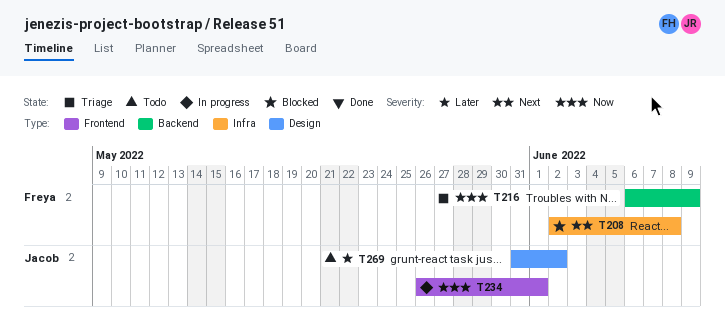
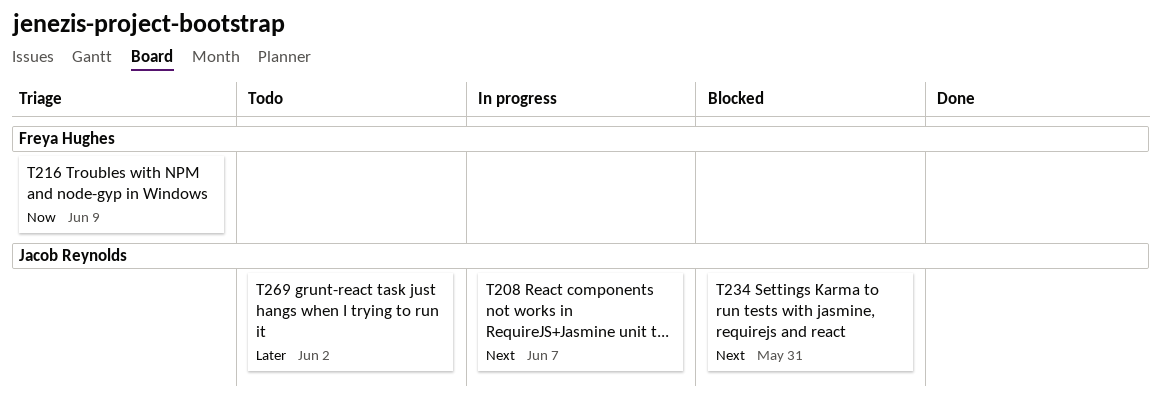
T208, status: Blocked -> In progress
T208, owner: Freya Hughes -> Jacob Reynolds
T208, due: Jun 8 -> Jun 7
T234, status: In progress -> Blocked
T234, priority: Now -> Next
T234, due: Jun 1 -> May 31

